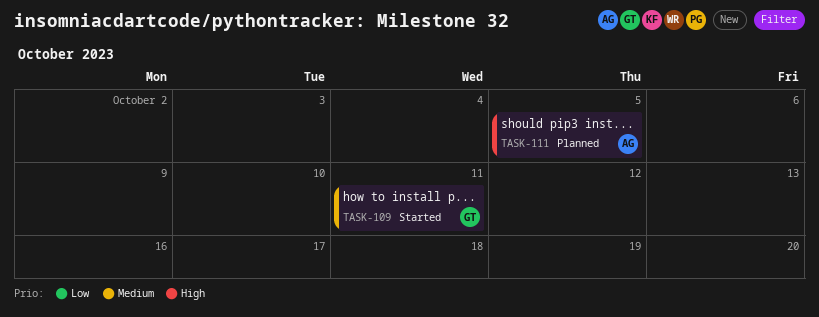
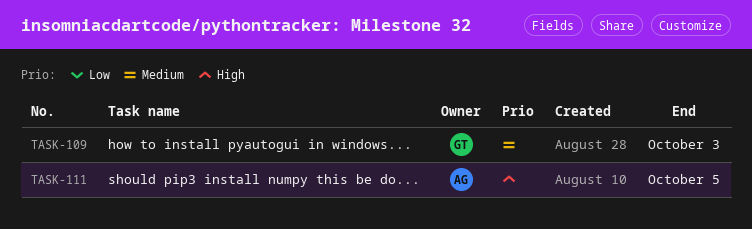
TASK-109, due: Oct 11 -> Oct 3

